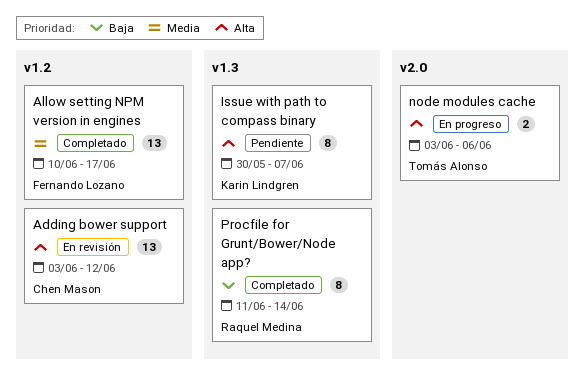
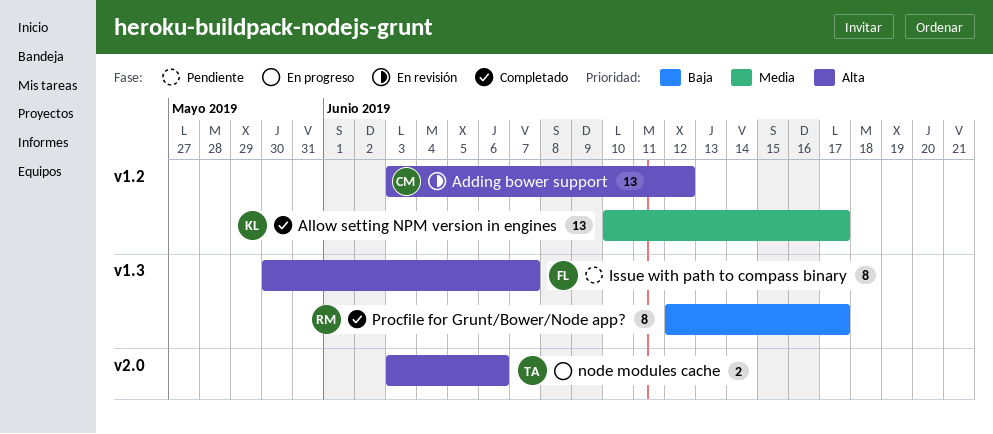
Allow setting NPM version in engines, owner: Fernando Lozano -> Karin Lindgren
Issue with path to compass binary, owner: Karin Lindgren -> Fernando Lozano
Procfile for Grunt/Bower/Node app?, start: Jun 11 -> Jun 12
Procfile for Grunt/Bower/Node app?, due: Jun 14 -> Jun 17

